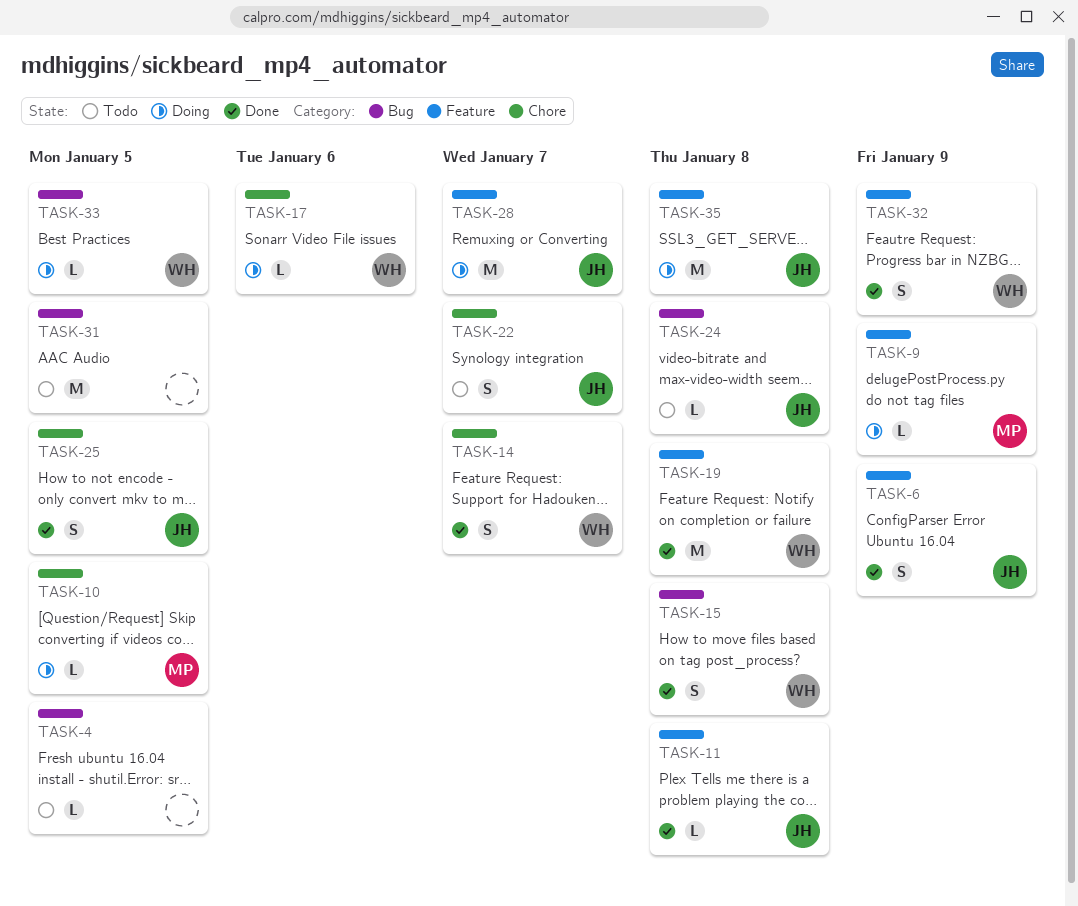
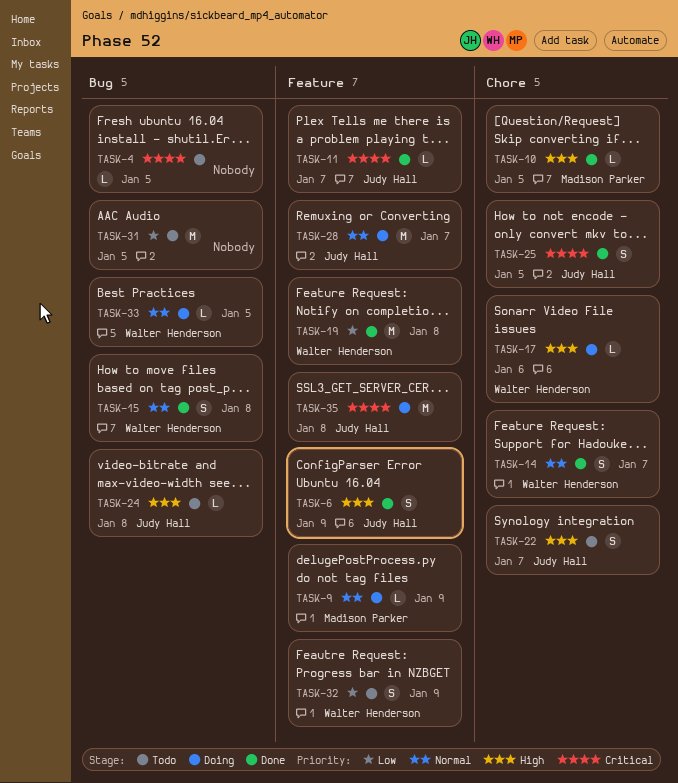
TASK-10, status: Doing -> Done
TASK-11, due: Jan 8 -> Jan 7
TASK-32, status: Done -> Todo

